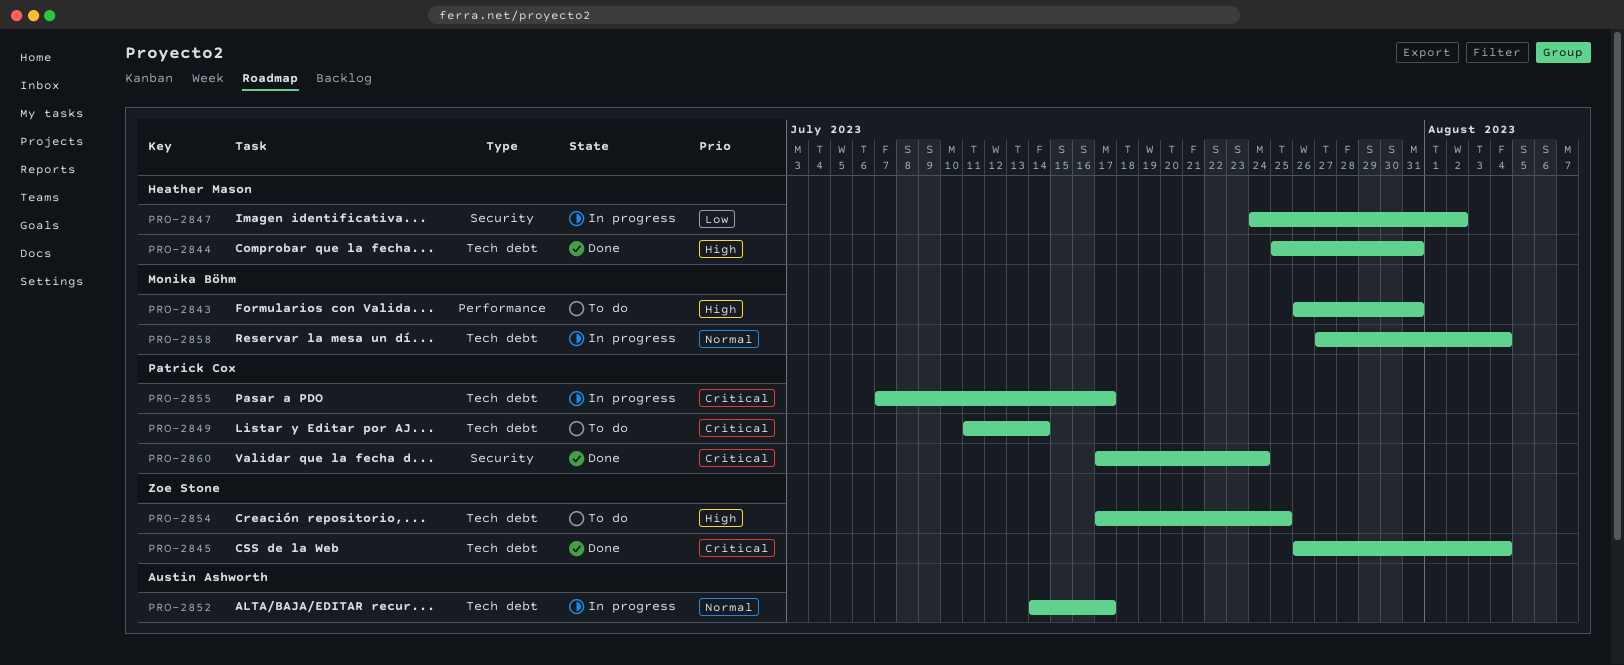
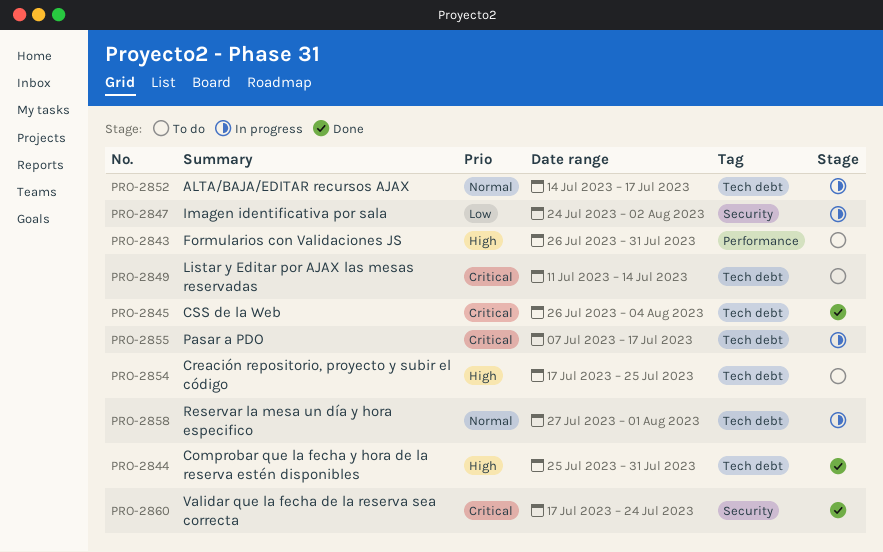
PRO-2858, due: Aug 4 -> Aug 1

